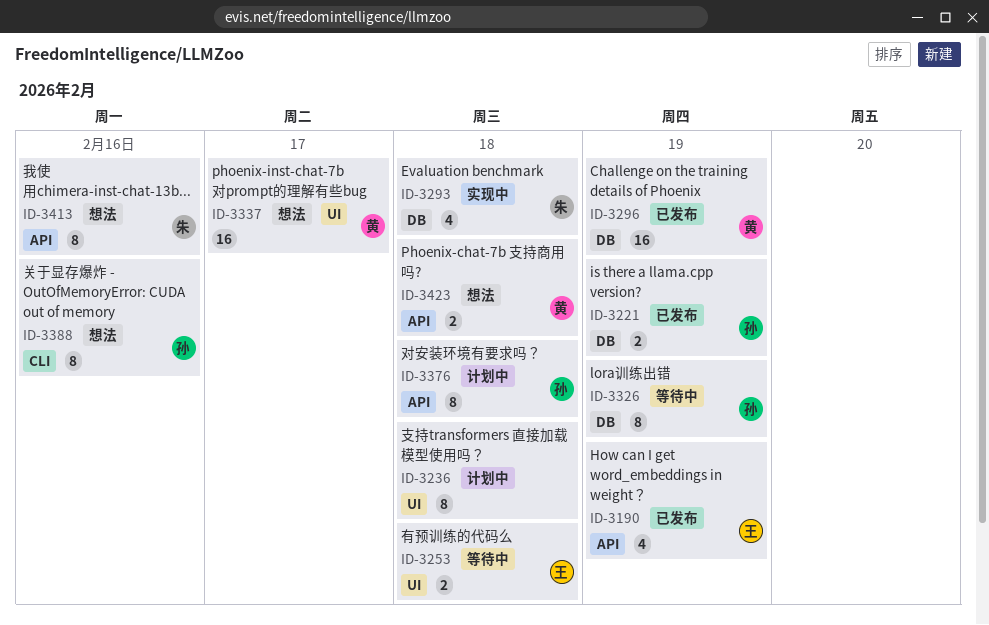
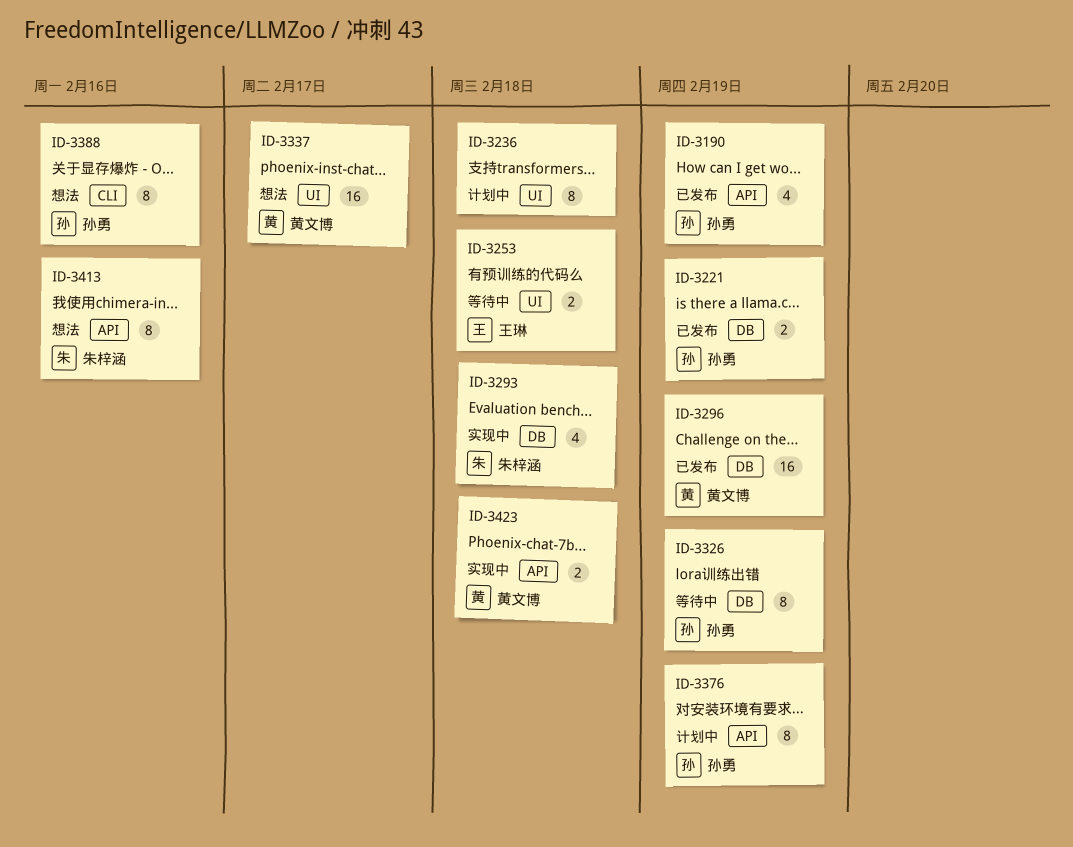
ID-3190, owner: 王琳 -> 孙勇
ID-3376, due: Feb 18 -> Feb 19
ID-3423, status: 想法 -> 实现中

